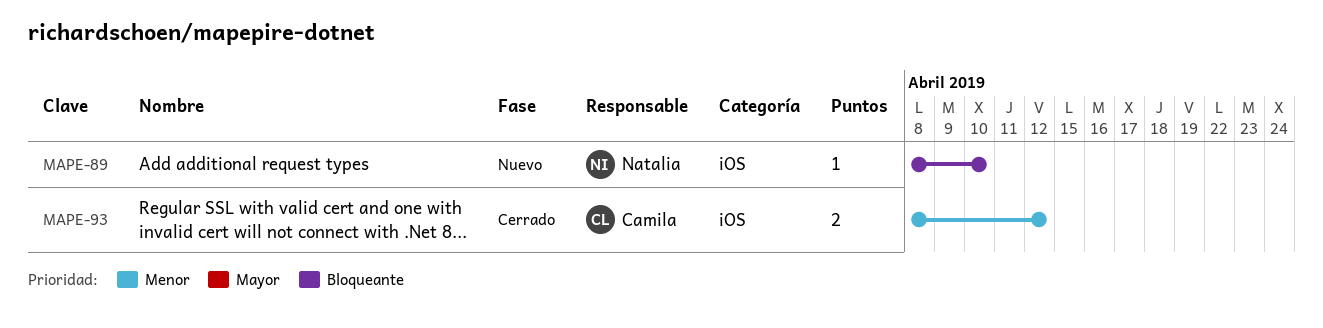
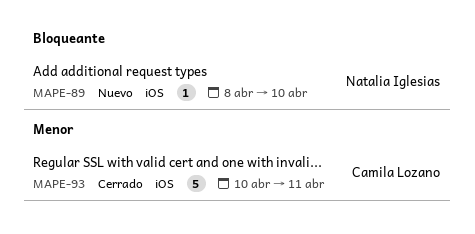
MAPE-93, estimate: 2 -> 5
MAPE-93, start: Apr 8 -> Apr 10
MAPE-93, due: Apr 12 -> Apr 11

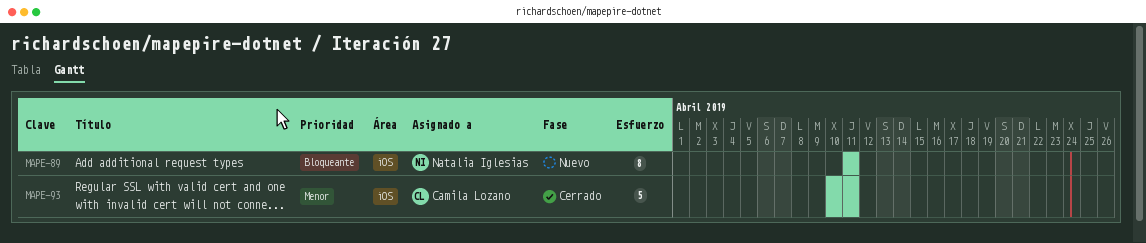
MAPE-89, estimate: 1 -> 8
MAPE-89, start: Apr 8 -> Apr 11
MAPE-89, due: Apr 10 -> Apr 11

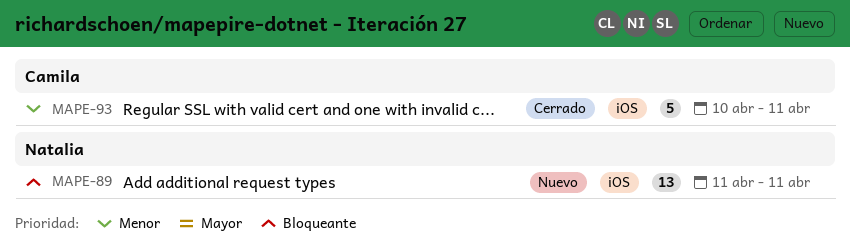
MAPE-89, estimate: 8 -> 13

